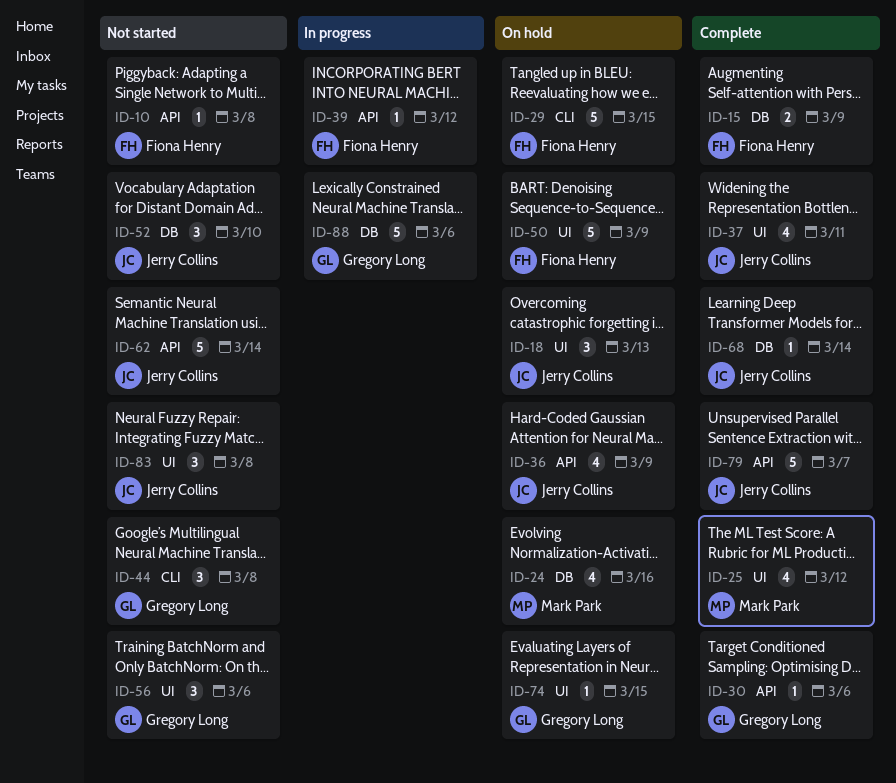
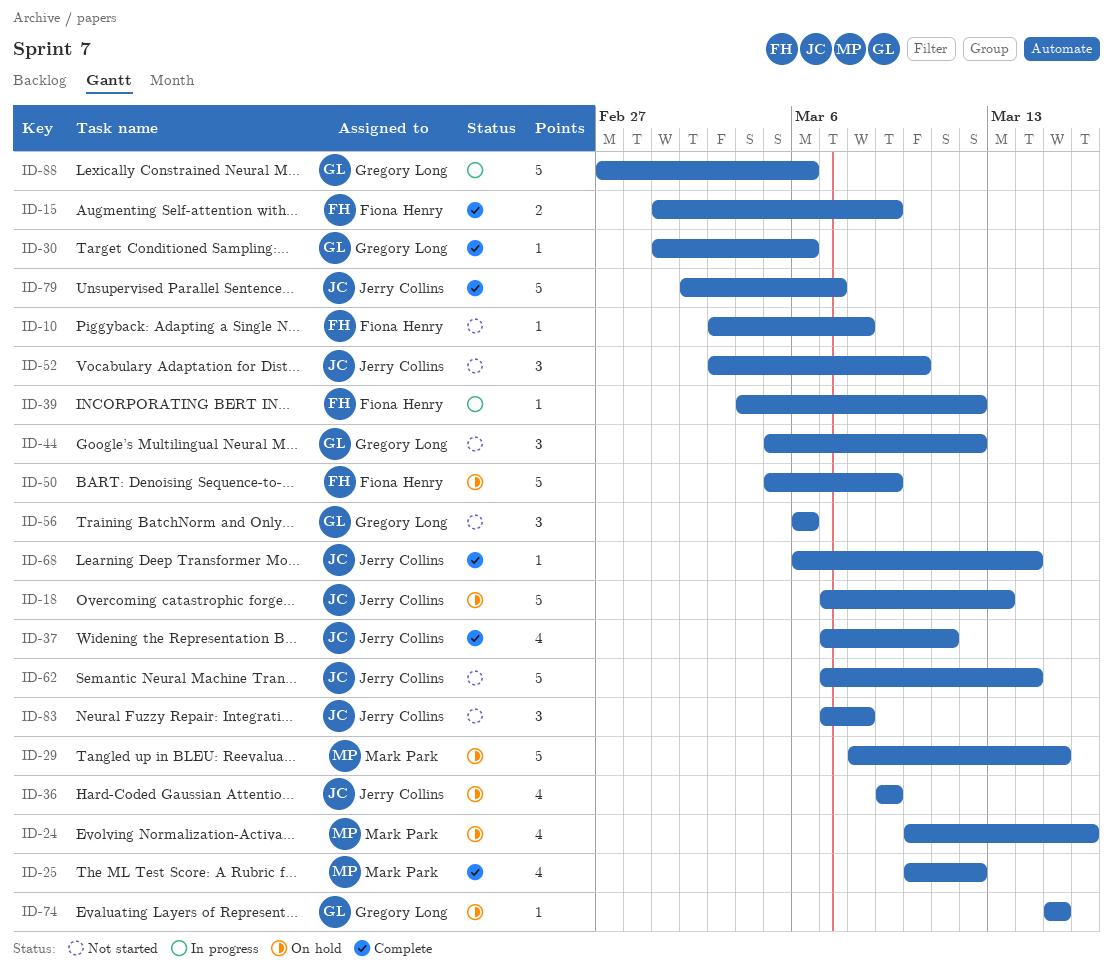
ID-18, estimate: 3 -> 5
ID-29, owner: Fiona Henry -> Mark Park
ID-44, due: Mar 8 -> Mar 12

